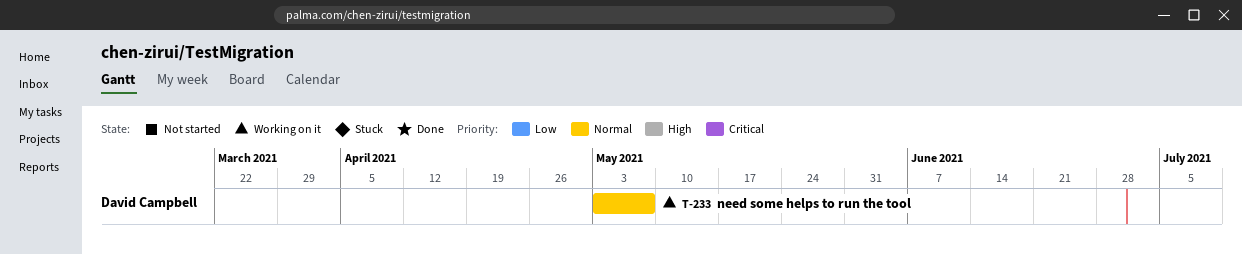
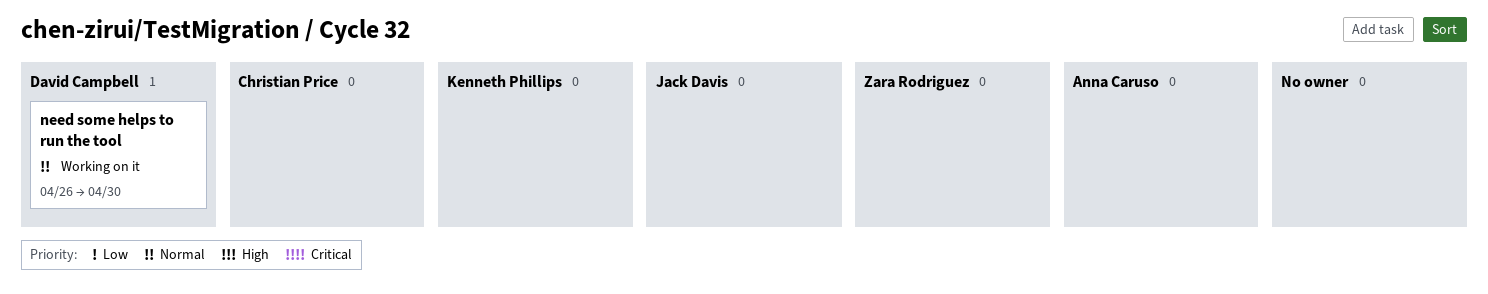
need some helps to run the tool, start: May 3 -> Apr 26
need some helps to run the tool, due: May 7 -> Apr 30

